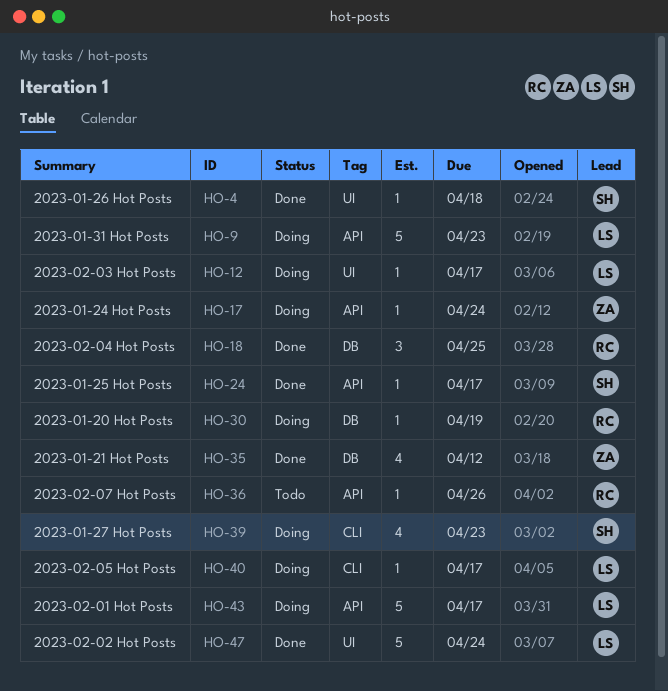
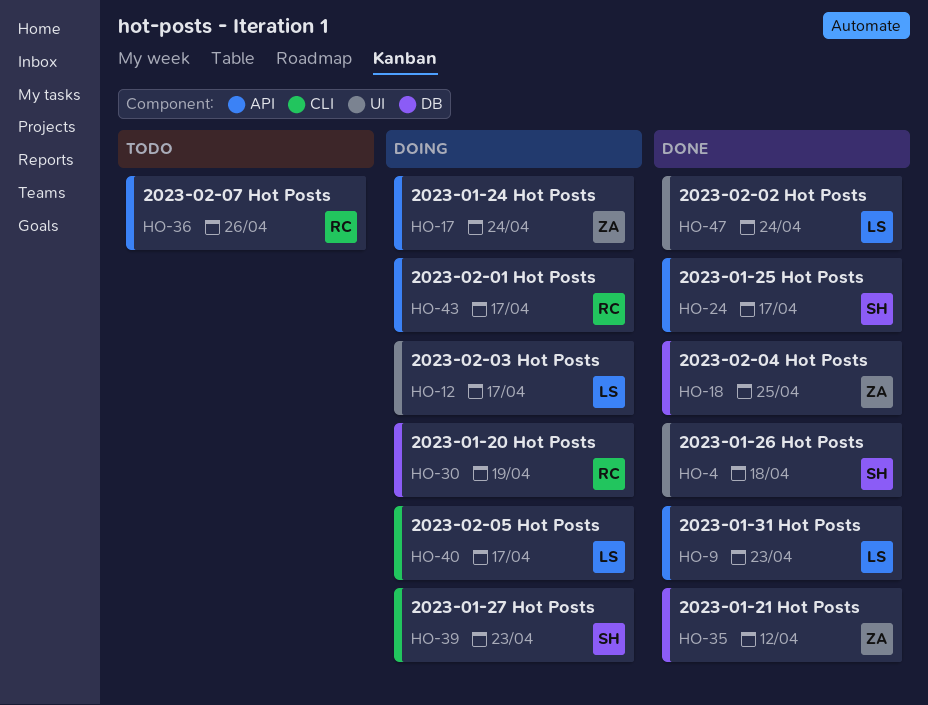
HO-9, status: Doing -> Done
HO-18, owner: RC -> ZA
HO-43, owner: LS -> RC

